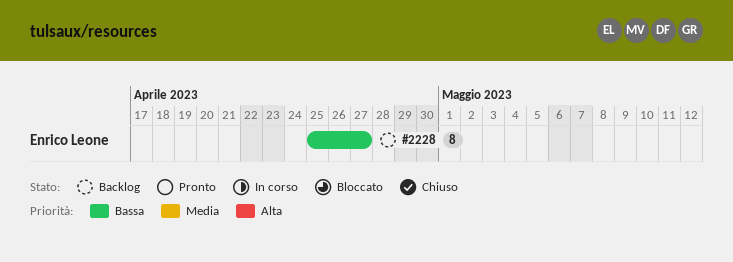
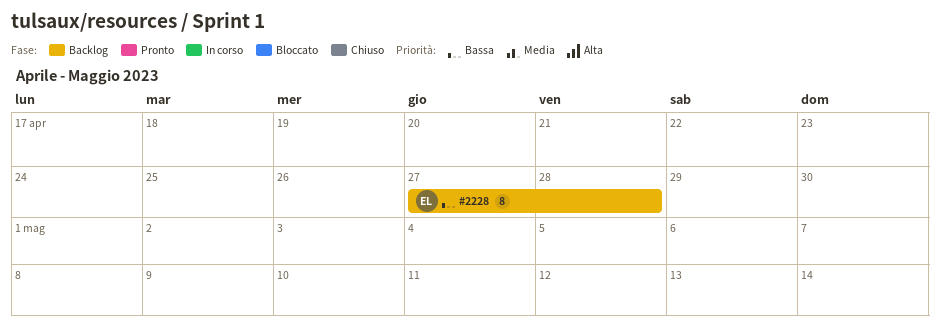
#2228, start: Apr 25 -> Apr 27
#2228, due: Apr 27 -> Apr 28

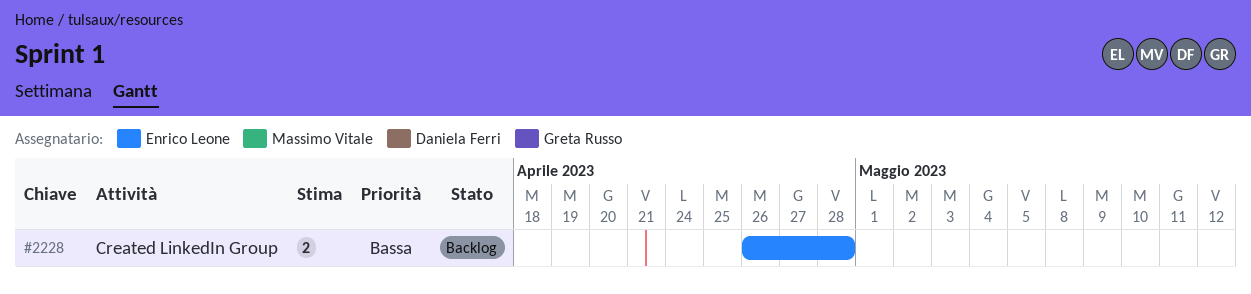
#2228, estimate: 8 -> 2
#2228, start: Apr 27 -> Apr 26

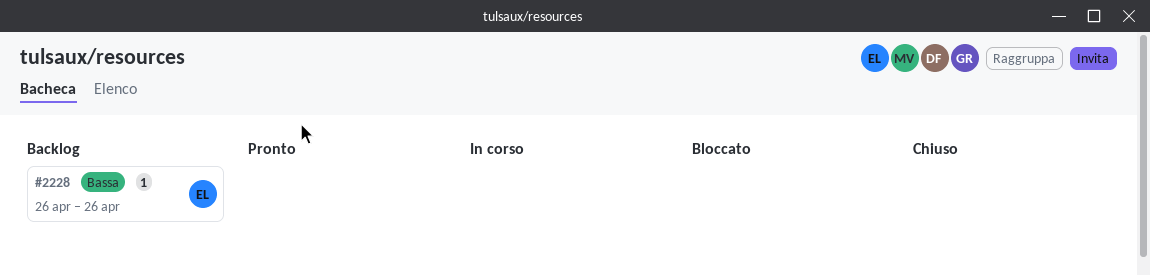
#2228, estimate: 2 -> 1
#2228, due: Apr 28 -> Apr 26

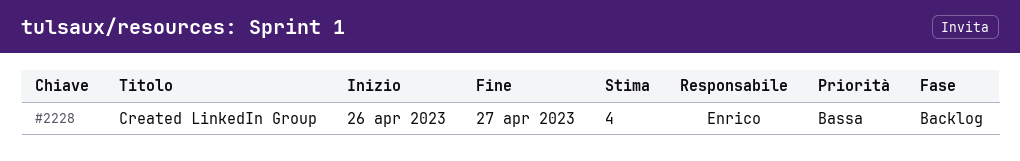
#2228, estimate: 1 -> 4
#2228, due: Apr 26 -> Apr 27

